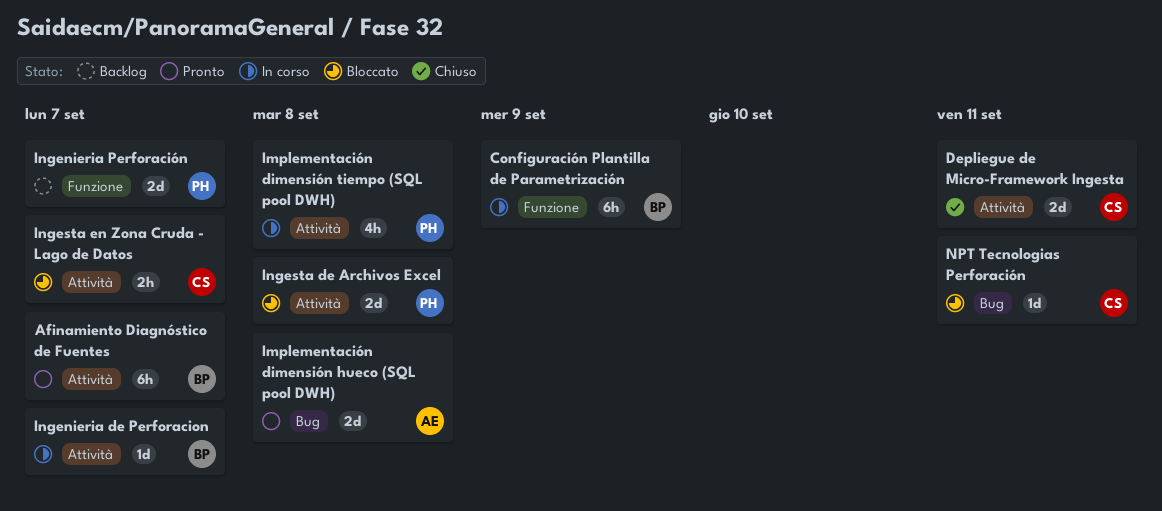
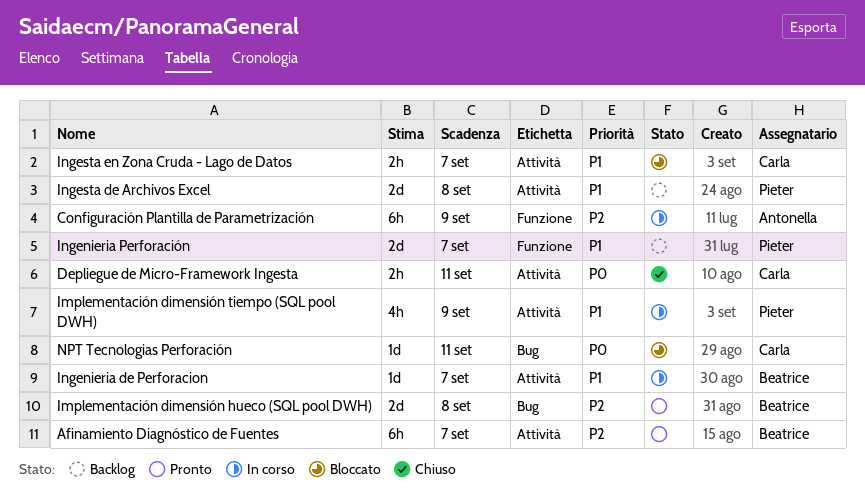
Configuración Plantilla de Parametrización, owner: Beatrice -> Antonella
Depliegue de Micro-Framework Ingesta, estimate: 2d -> 2h
Implementación dimensión hueco (SQL pool DWH), owner: Antonella -> Beatrice
Implementación dimensión tiempo (SQL pool DWH), due: Sep 8 -> Sep 9
Ingesta de Archivos Excel, status: Bloccato -> Backlog

